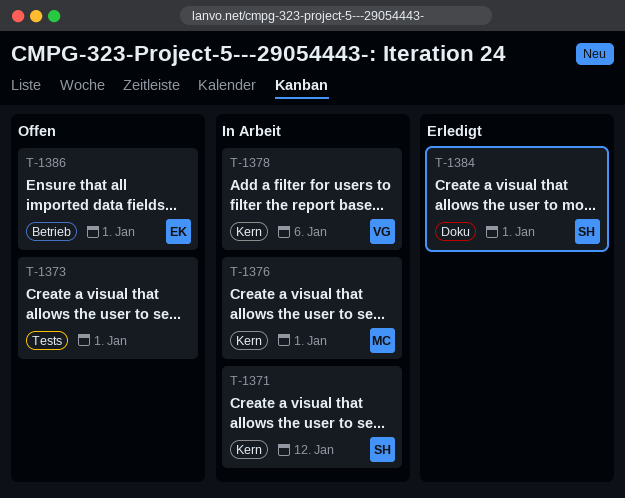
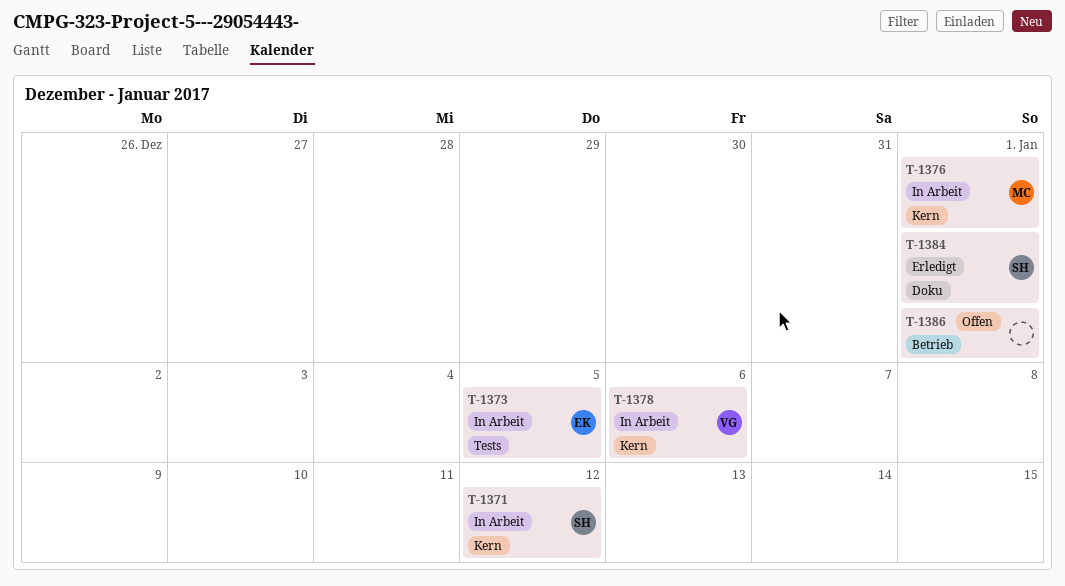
T-1373, status: Offen -> In Arbeit
T-1373, owner: none -> EK
T-1373, due: Jan 1 -> Jan 5
T-1386, owner: EK -> none

